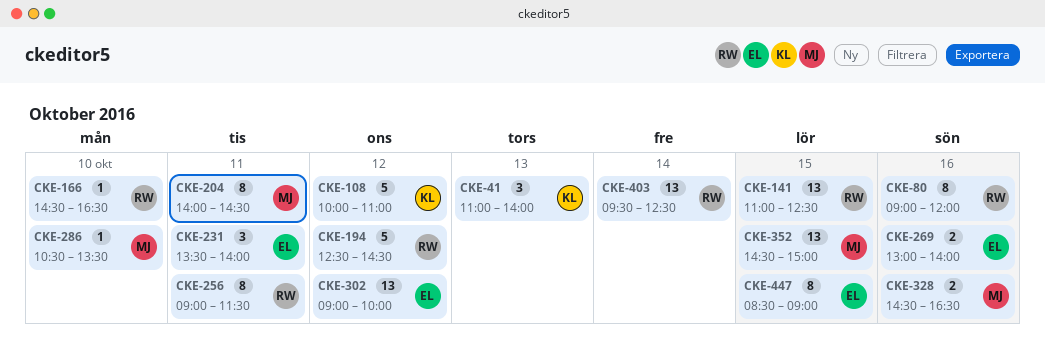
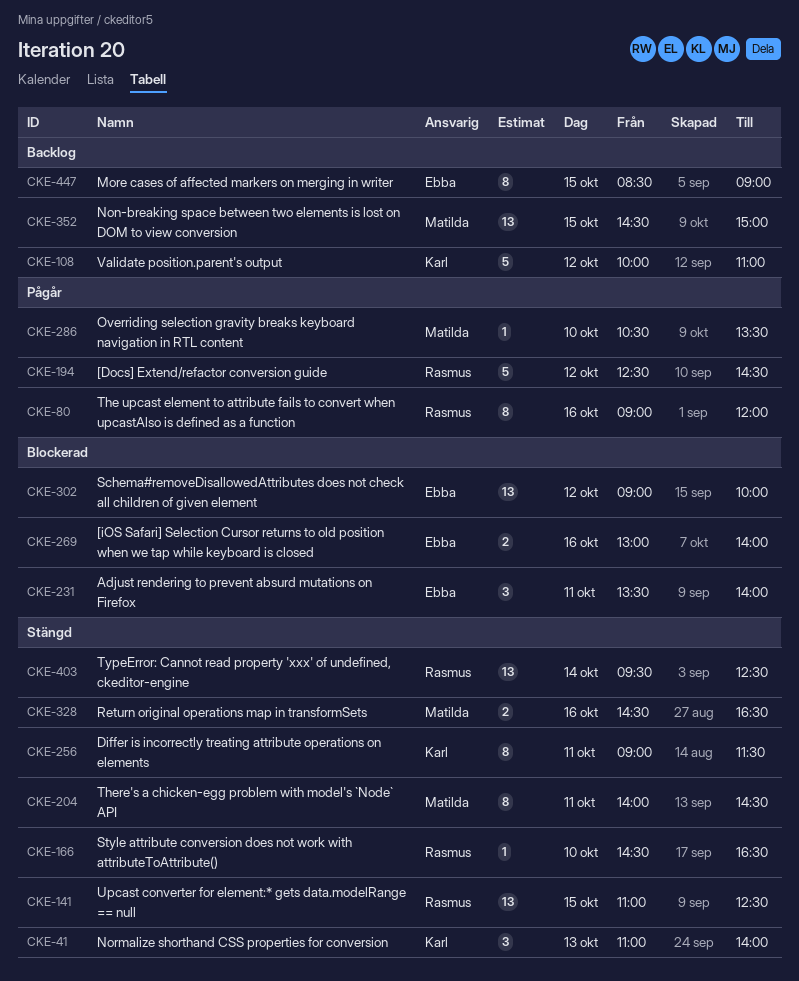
CKE-256, owner: Rasmus -> Karl

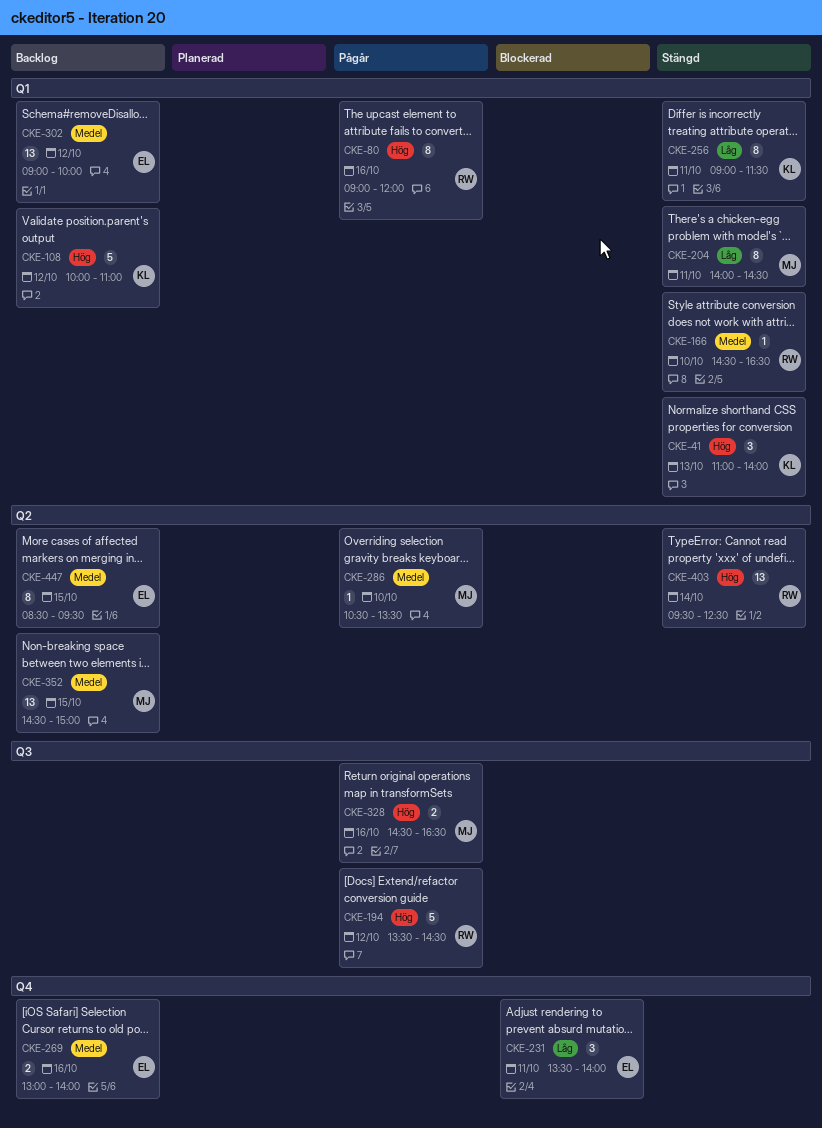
CKE-141: present -> none
CKE-194, begins: 12:30 -> 13:30
CKE-269, status: Blockerad -> Backlog
CKE-302, status: Blockerad -> Backlog
CKE-328, status: Stängd -> Pågår
CKE-447, ends: 09:00 -> 09:30

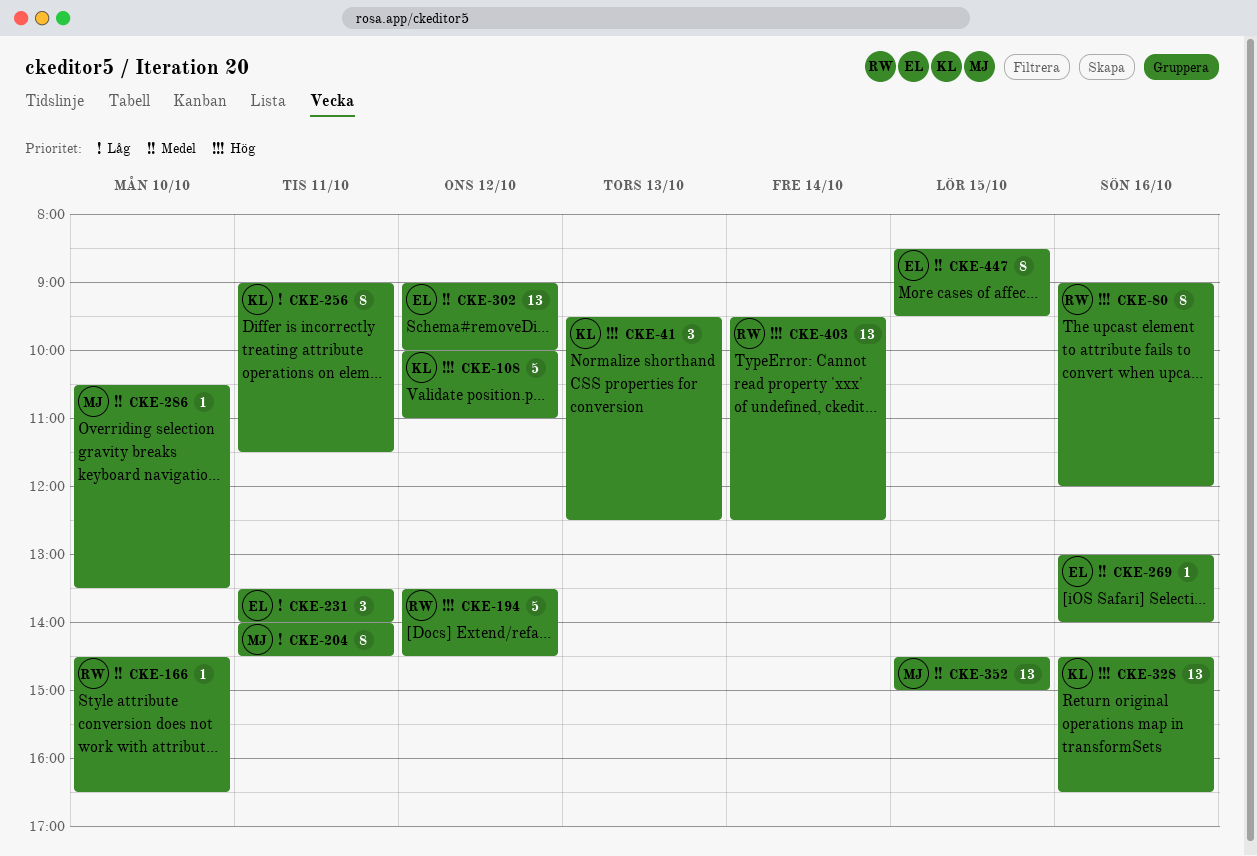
CKE-41, begins: 11:00 -> 09:30
CKE-41, ends: 14:00 -> 12:30
CKE-269, estimate: 2 -> 1
CKE-328, owner: MJ -> KL
CKE-328, estimate: 2 -> 13

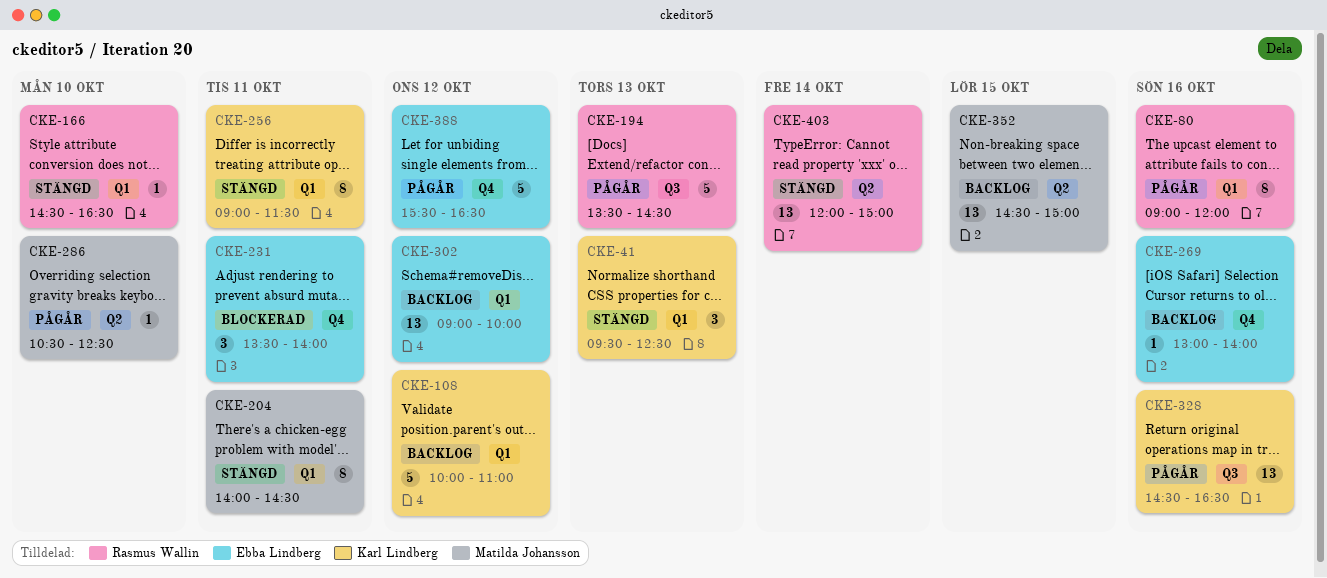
CKE-194, day: Oct 12 -> Oct 13
CKE-286, ends: 13:30 -> 12:30
CKE-388: none -> present
CKE-403, begins: 09:30 -> 12:00
CKE-403, ends: 12:30 -> 15:00
CKE-447: present -> none

